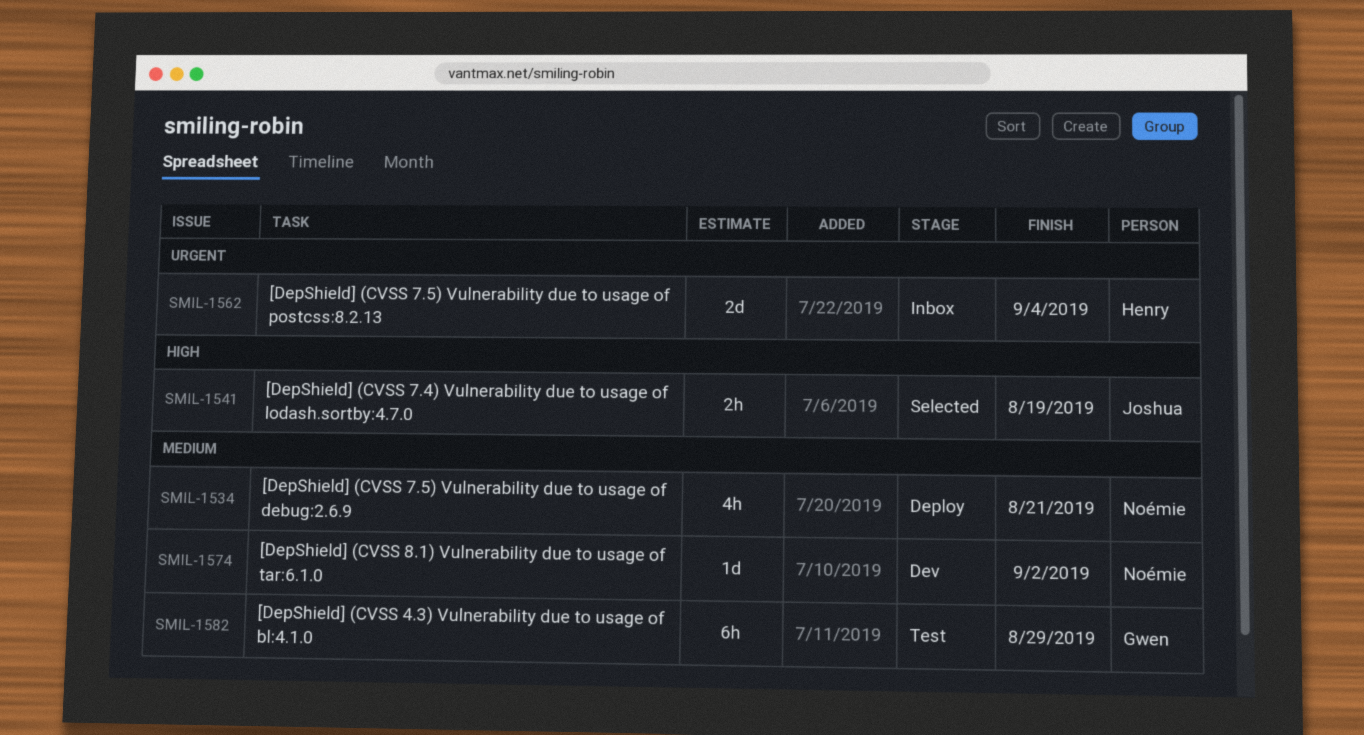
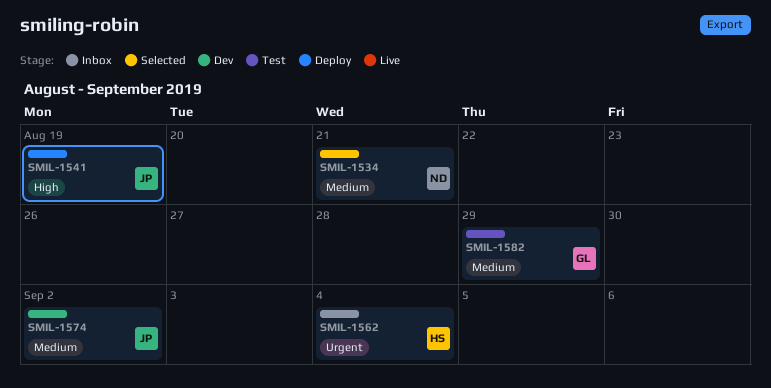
SMIL-1534, status: Deploy -> Selected
SMIL-1541, status: Selected -> Deploy
SMIL-1574, owner: Noémie -> Joshua

